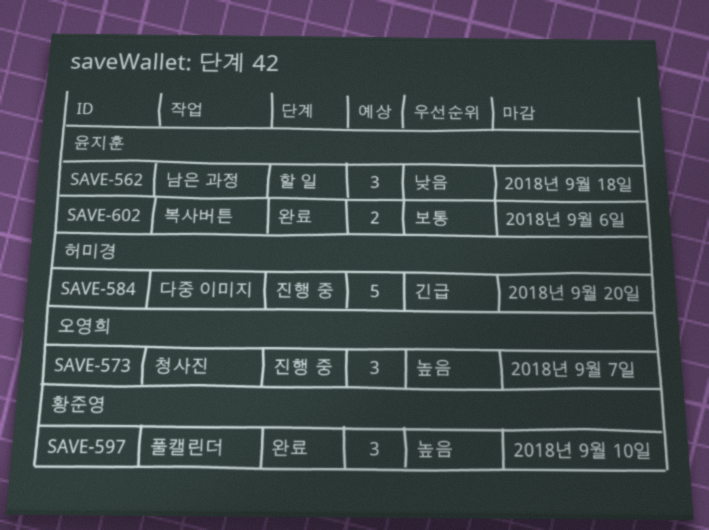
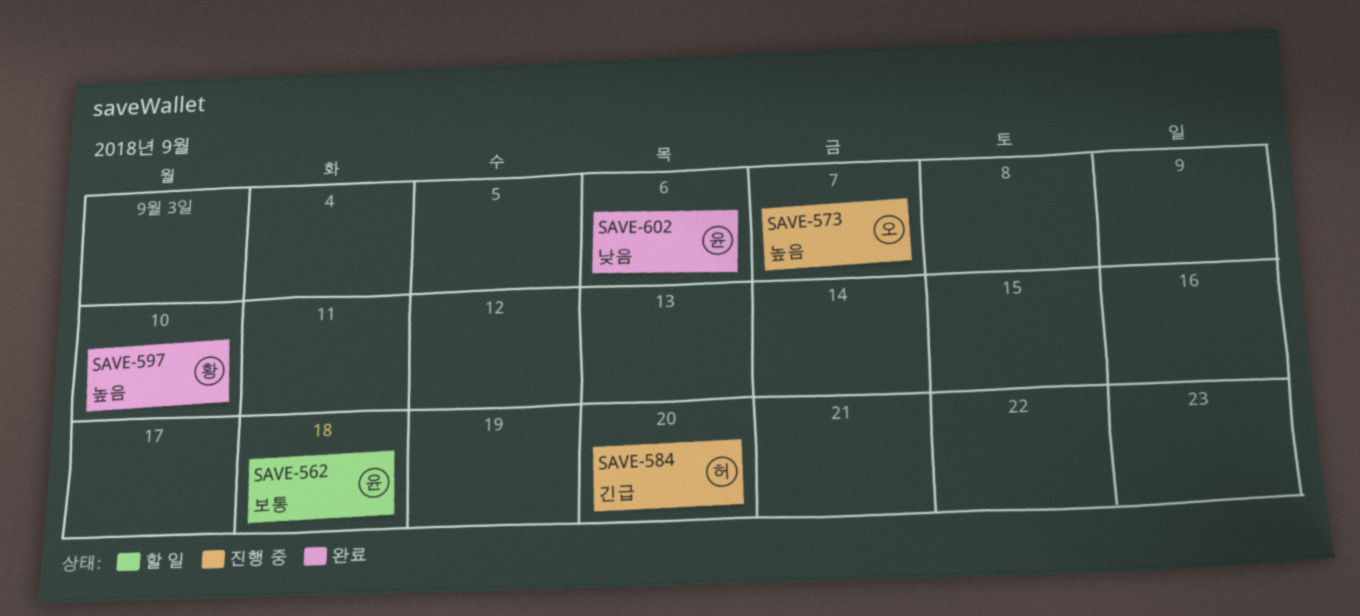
SAVE-562, priority: 낮음 -> 보통
SAVE-602, priority: 보통 -> 낮음

